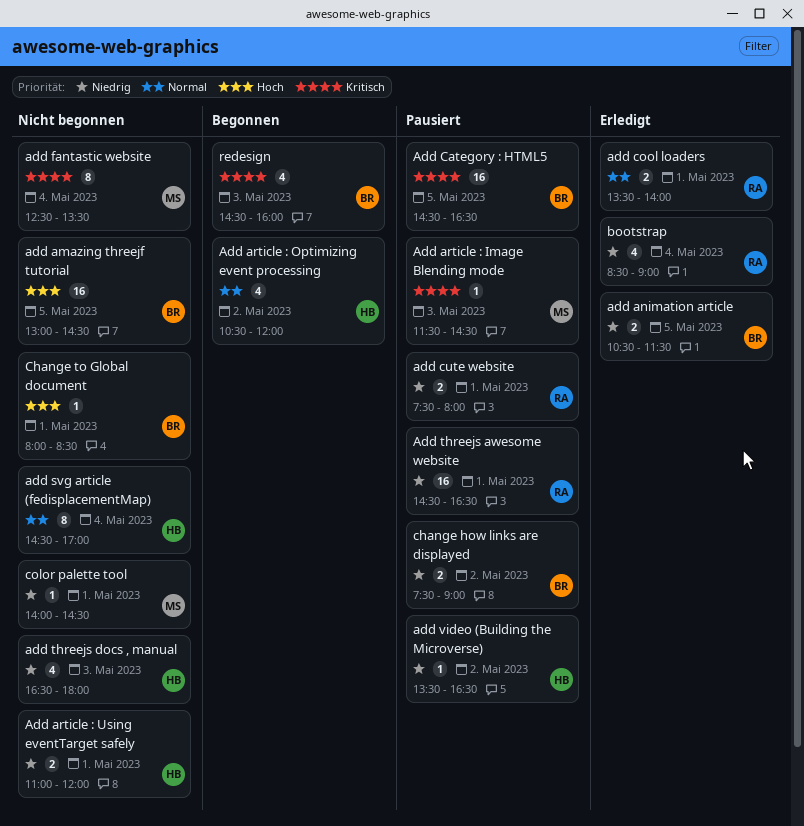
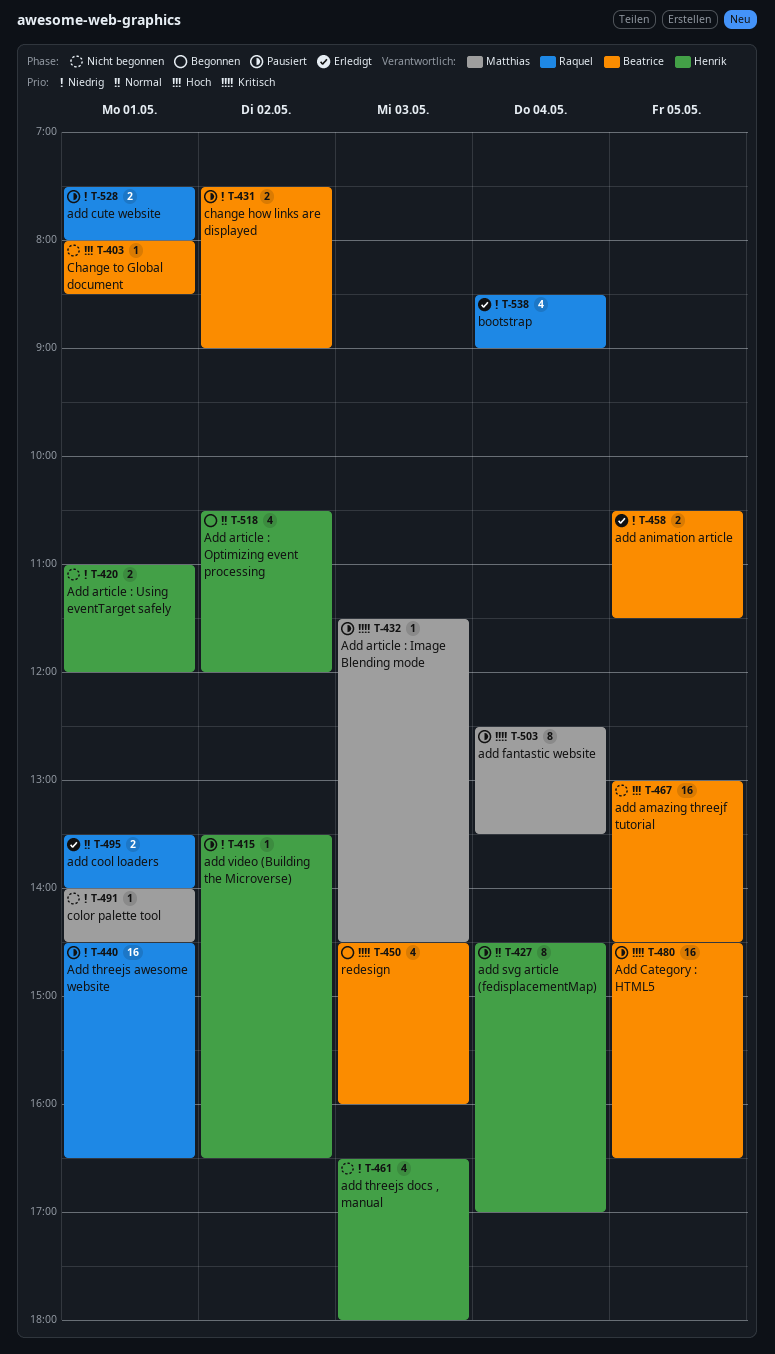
add fantastic website, status: Nicht begonnen -> Pausiert
add svg article (fedisplacementMap), status: Nicht begonnen -> Pausiert

